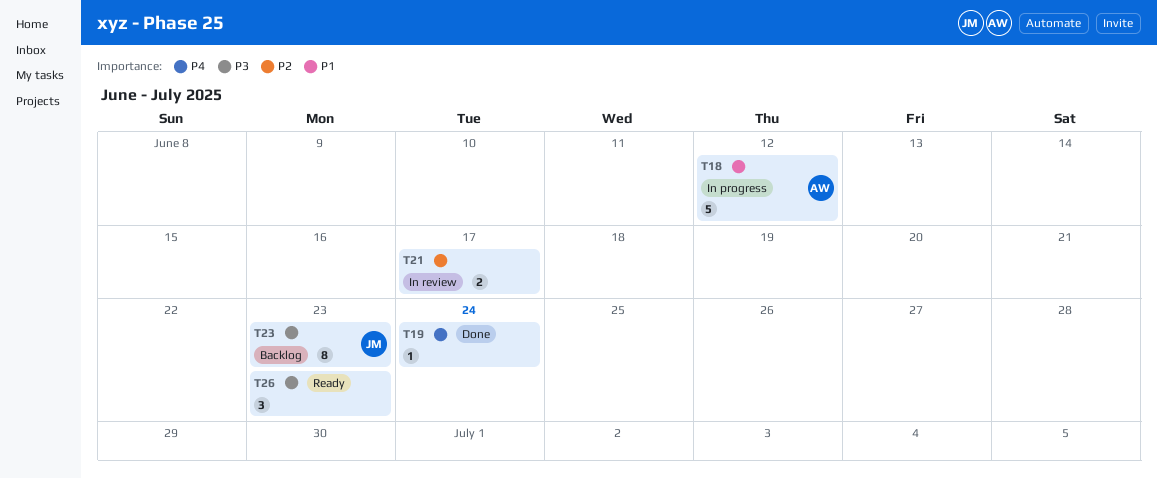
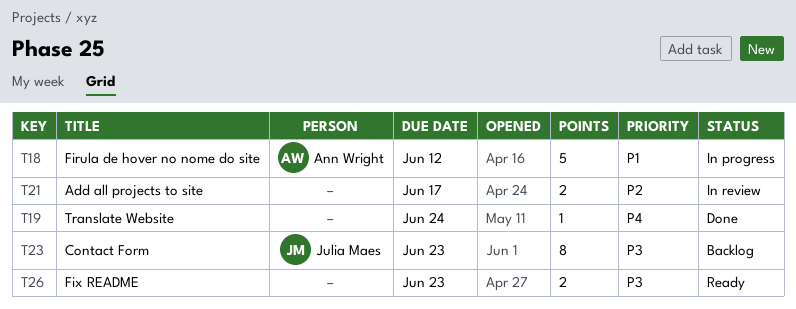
T26, estimate: 3 -> 2

